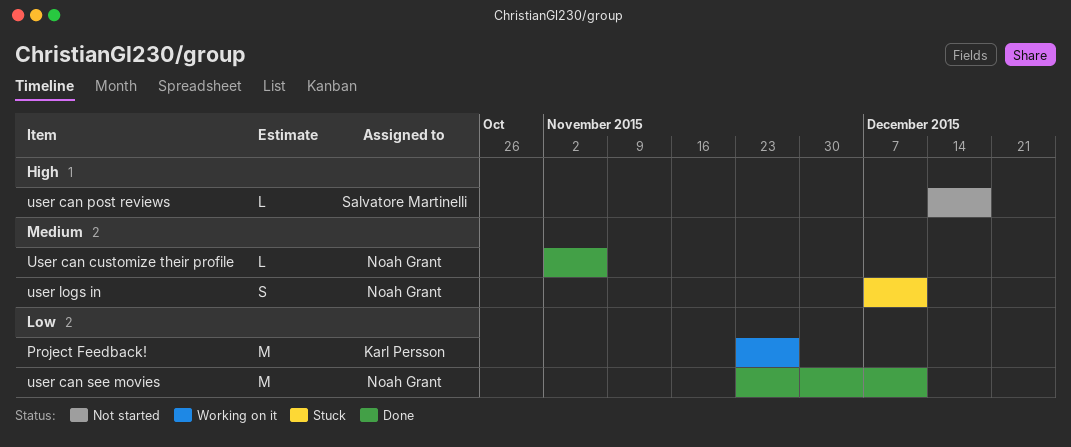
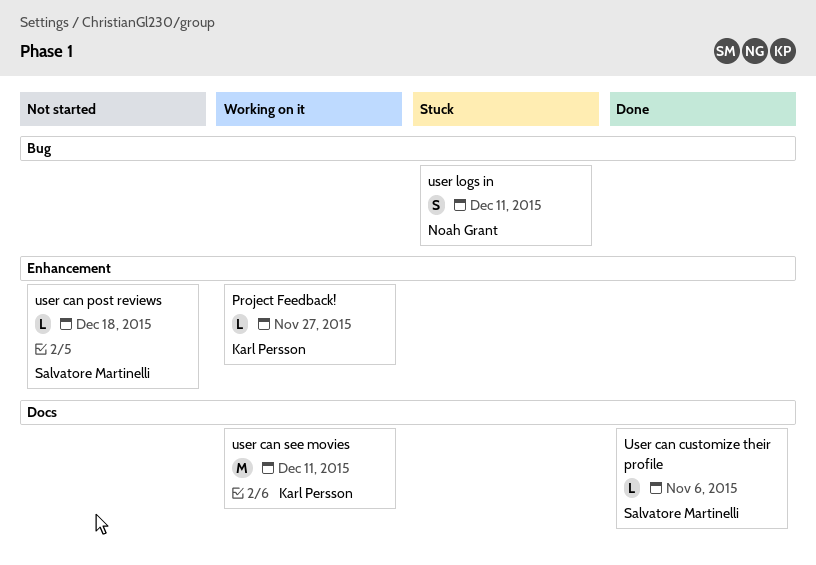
Project Feedback!, estimate: M -> L
User can customize their profile, owner: Noah Grant -> Salvatore Martinelli
user can see movies, status: Done -> Working on it
user can see movies, owner: Noah Grant -> Karl Persson

